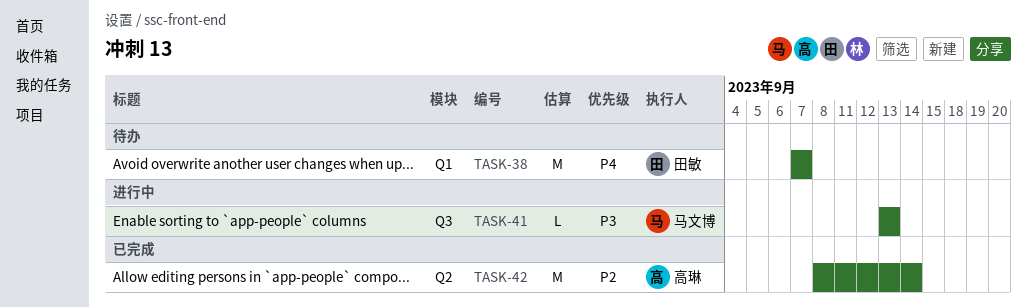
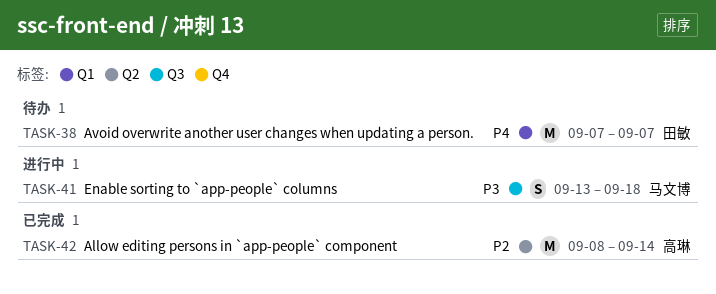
TASK-41, estimate: L -> S
TASK-41, due: Sep 13 -> Sep 18

